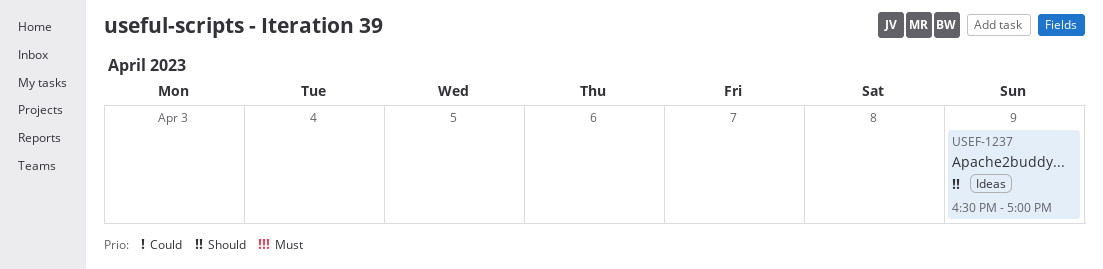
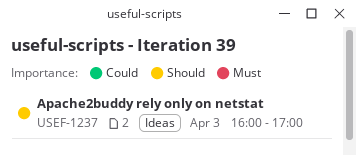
USEF-1237, day: Apr 9 -> Apr 3
USEF-1237, begins: 16:30 -> 16:00

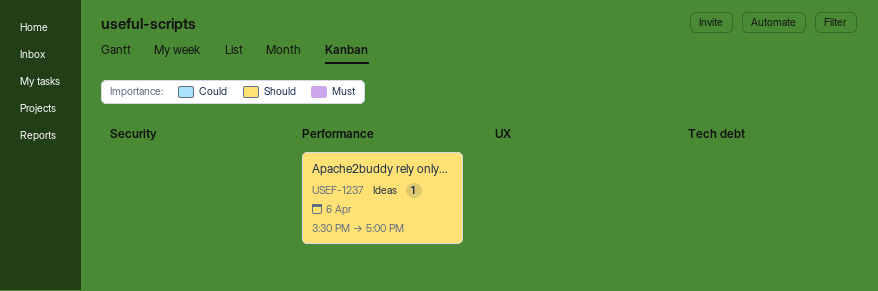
USEF-1237, day: Apr 3 -> Apr 6
USEF-1237, begins: 16:00 -> 15:30

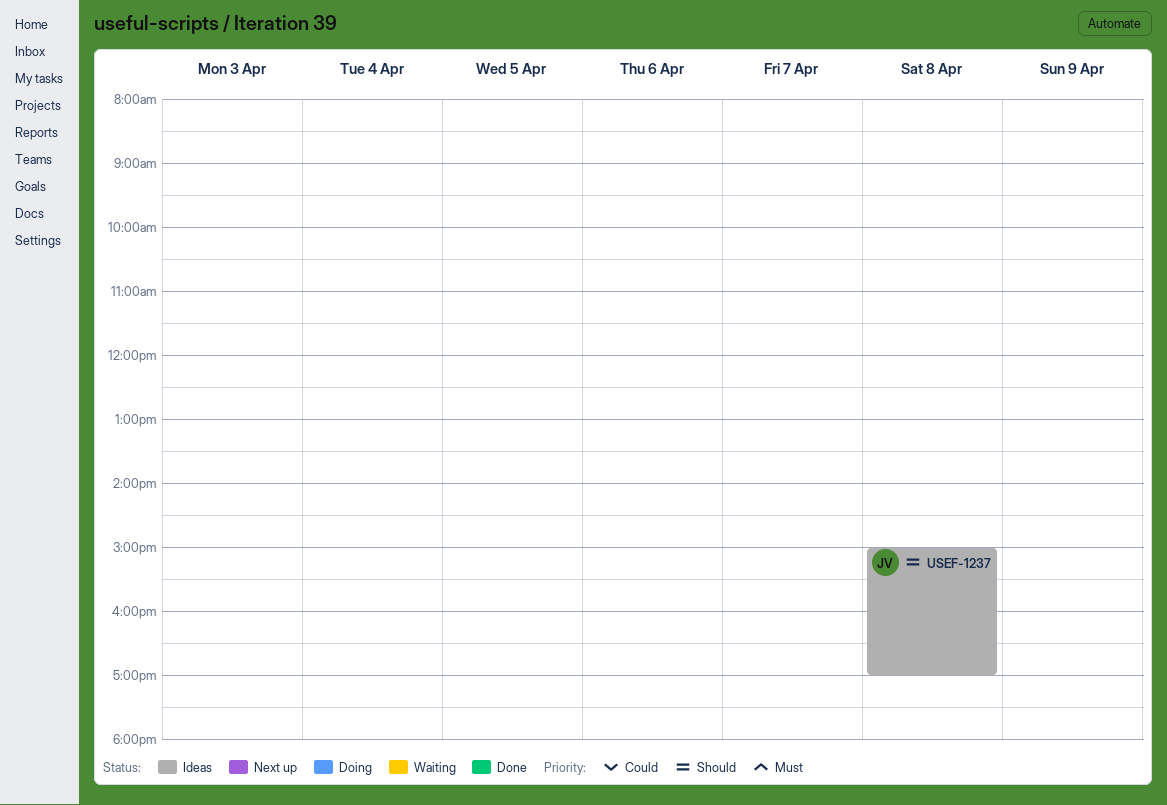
USEF-1237, day: Apr 6 -> Apr 8
USEF-1237, begins: 15:30 -> 15:00

